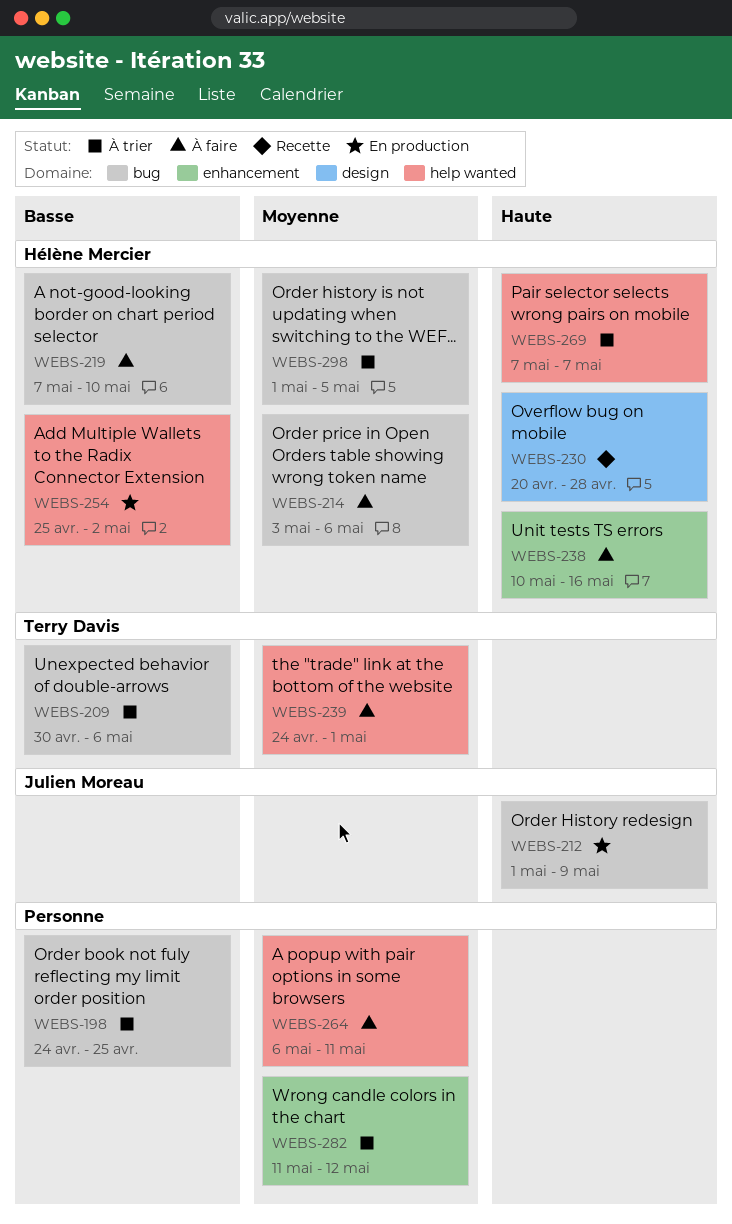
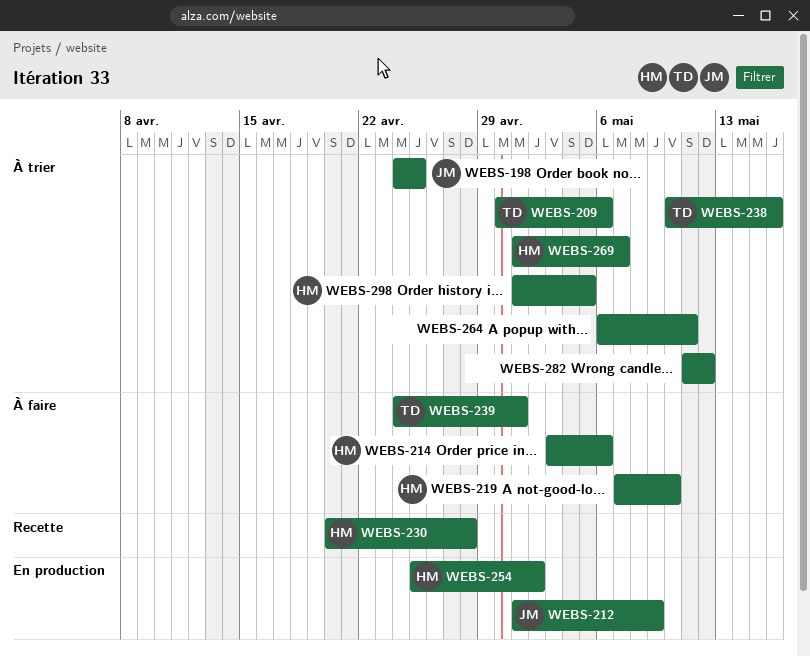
WEBS-198, owner: none -> Julien Moreau
WEBS-238, status: À faire -> À trier
WEBS-238, owner: Hélène Mercier -> Terry Davis
WEBS-264, status: À faire -> À trier
WEBS-269, start: May 7 -> May 1

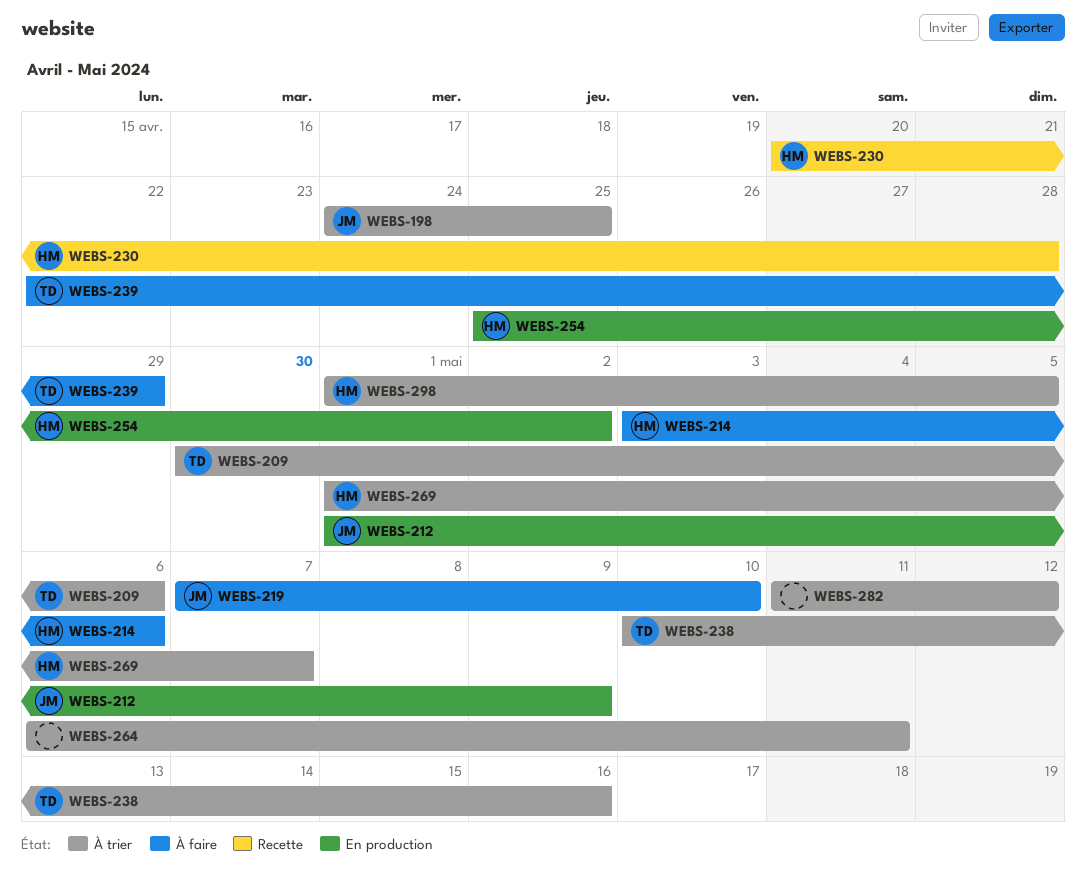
WEBS-219, owner: HM -> JM
WEBS-239, start: Apr 24 -> Apr 22
WEBS-239, due: May 1 -> Apr 29

